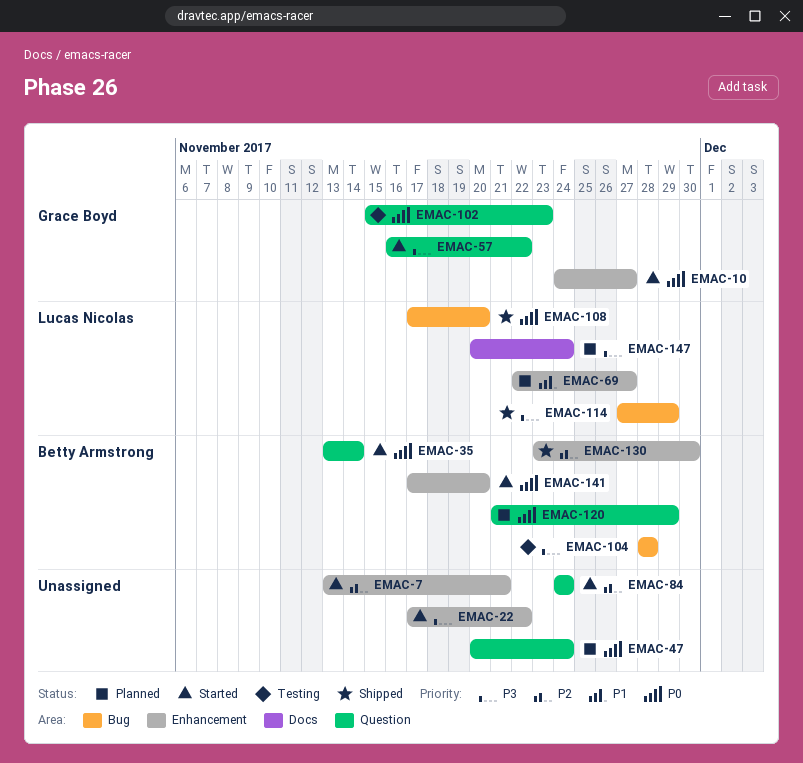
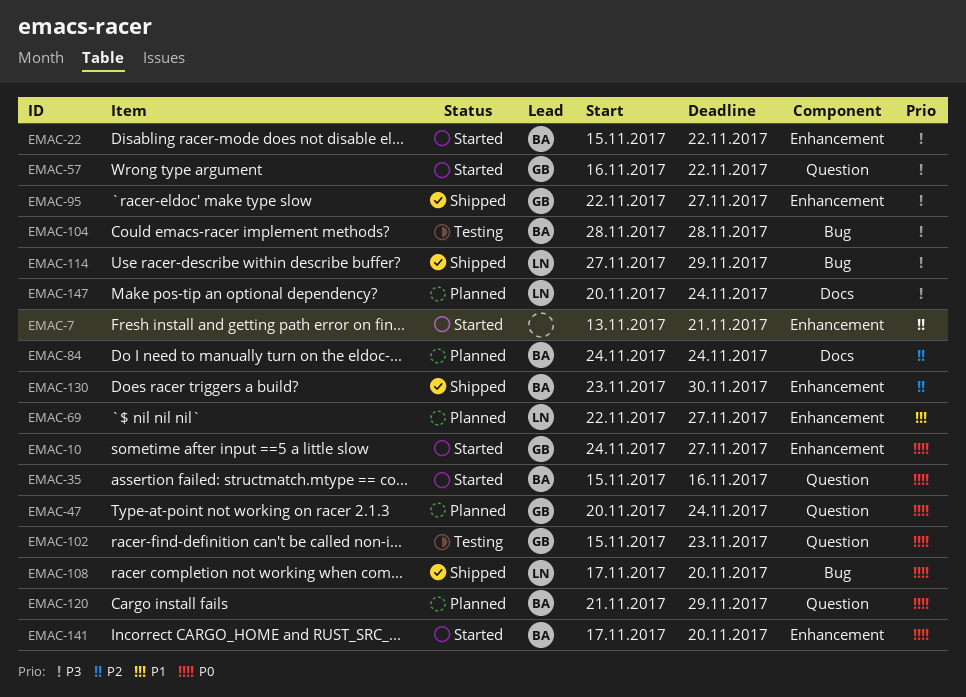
EMAC-22, owner: none -> Betty Armstrong
EMAC-22, start: Nov 17 -> Nov 15
EMAC-35, start: Nov 13 -> Nov 15
EMAC-35, due: Nov 14 -> Nov 16
EMAC-47, owner: none -> Grace Boyd
EMAC-84, status: Started -> Planned
EMAC-84, owner: none -> Betty Armstrong
EMAC-84, label: Question -> Docs
EMAC-95: none -> present

